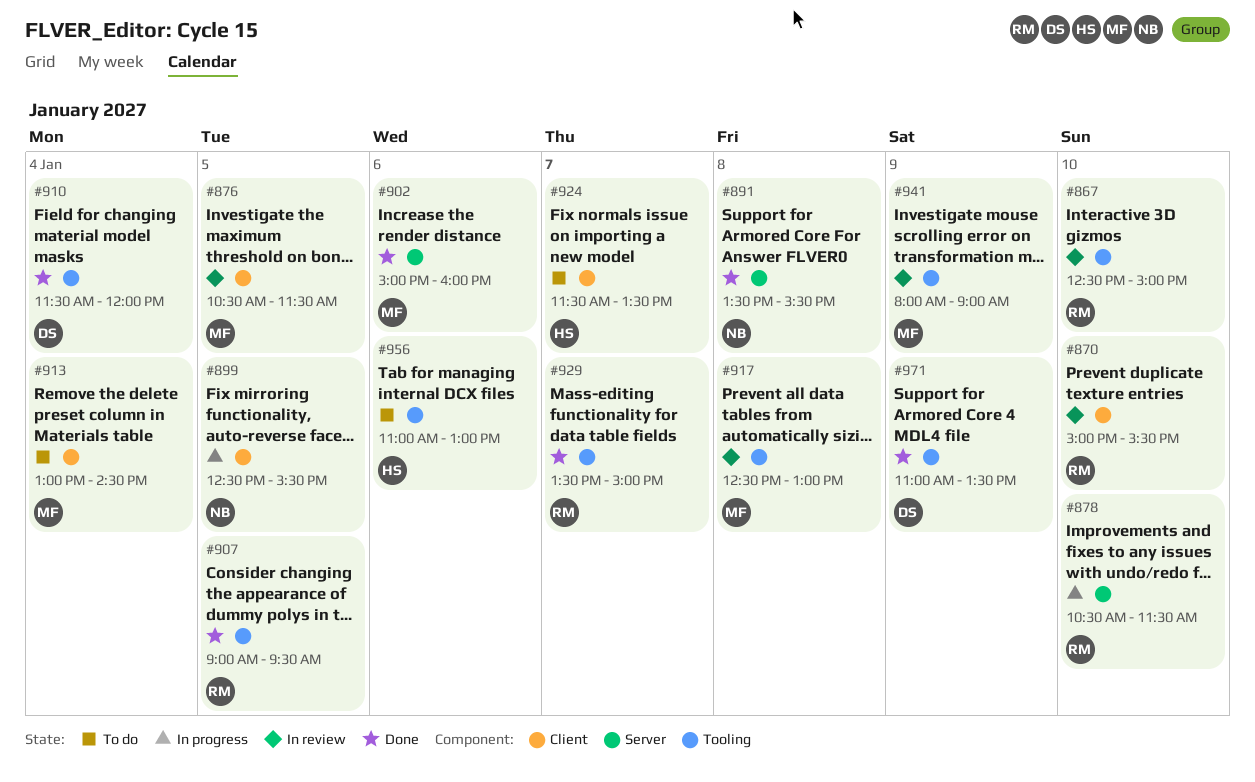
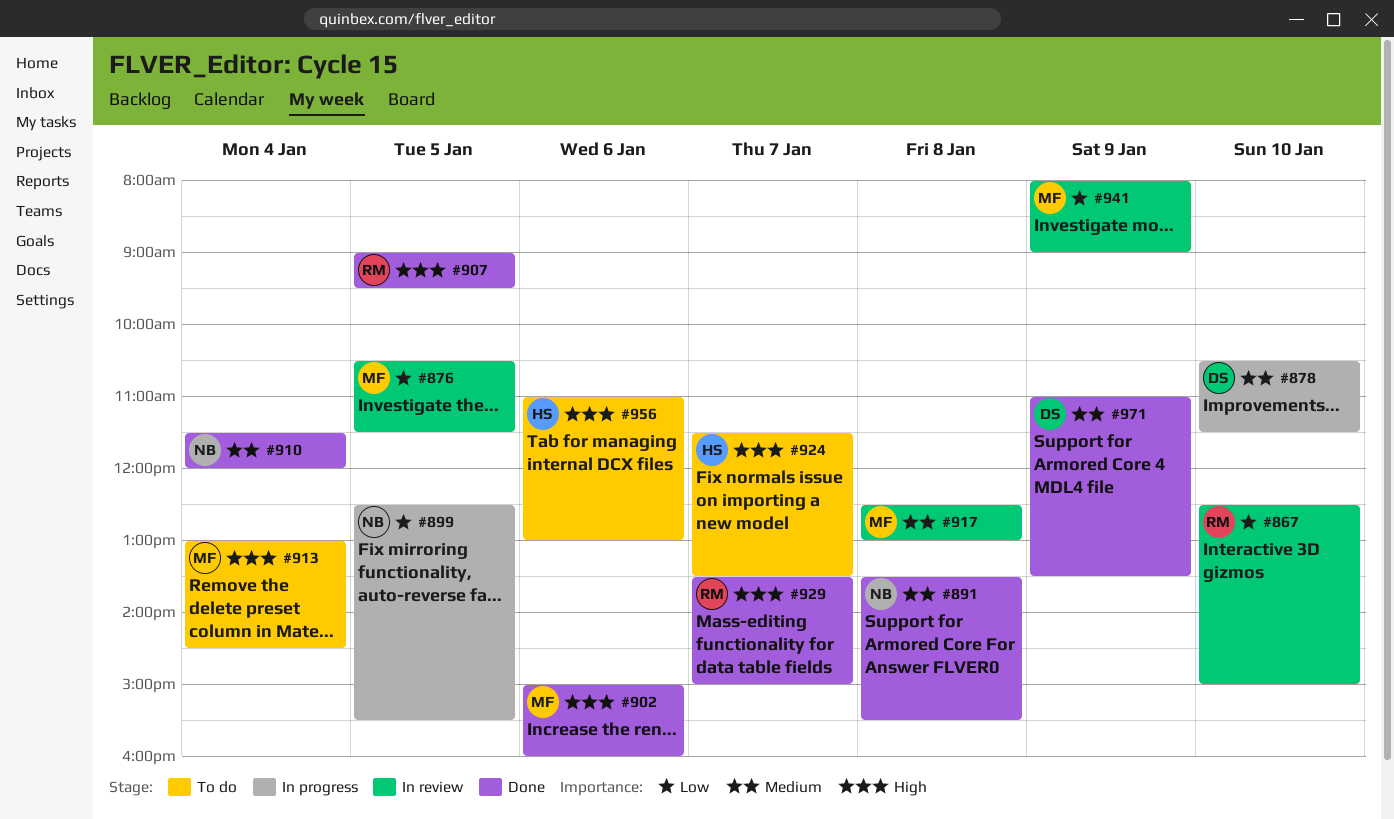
#870: present -> none
#878, owner: RM -> DS
#910, owner: DS -> NB

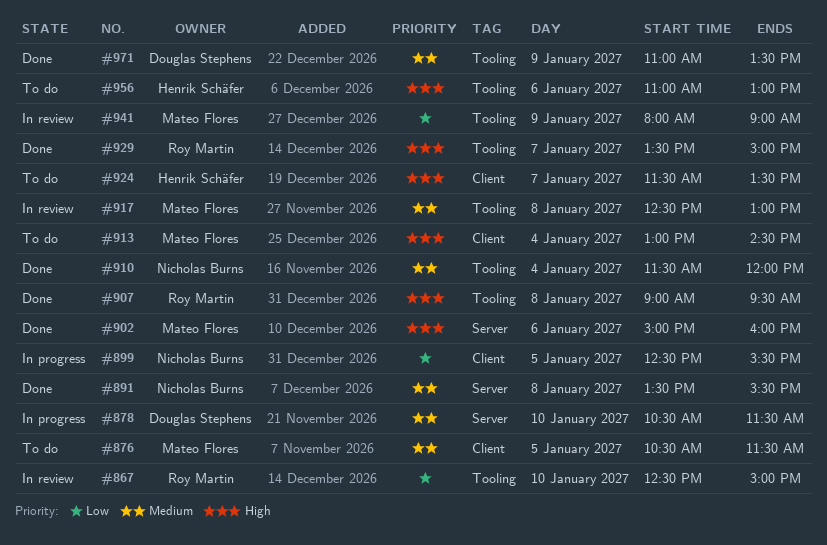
#876, status: In review -> To do
#876, priority: Low -> Medium
#907, day: Jan 5 -> Jan 8

